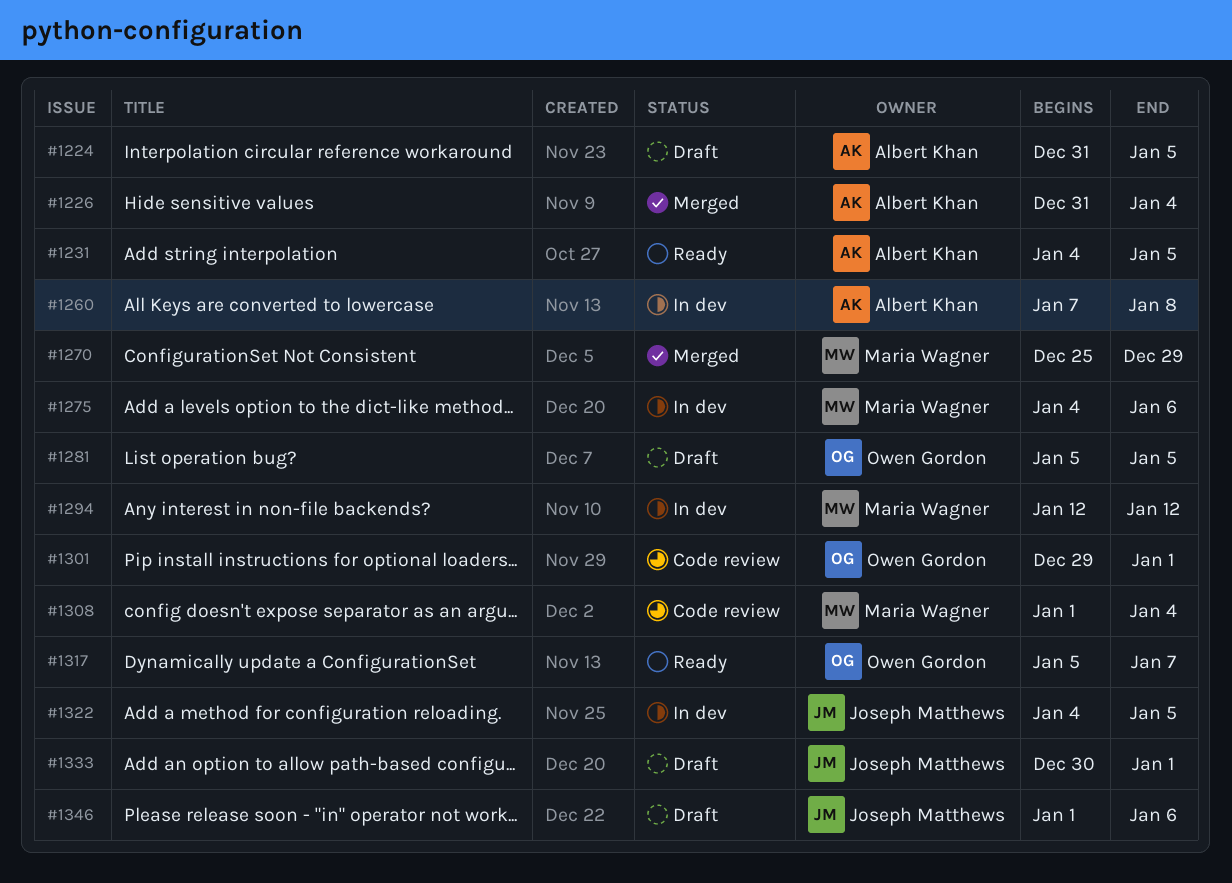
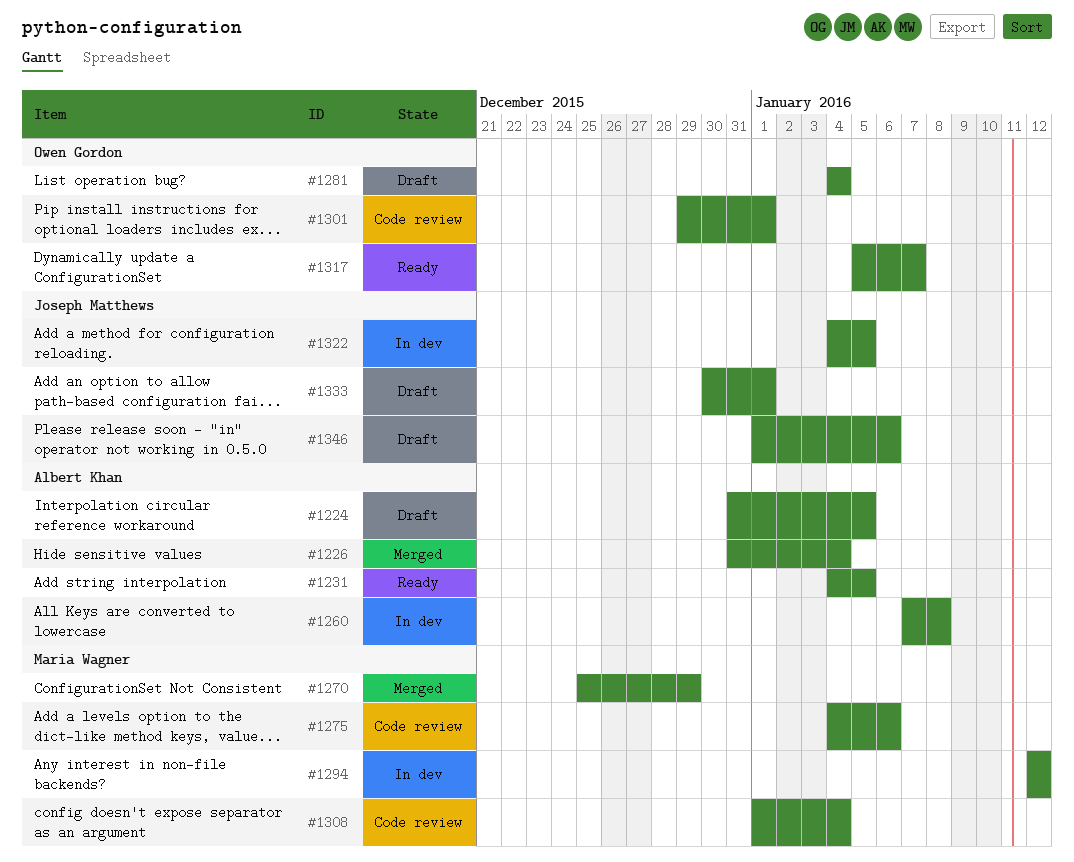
#1275, status: In dev -> Code review
#1281, start: Jan 5 -> Jan 4
#1281, due: Jan 5 -> Jan 4

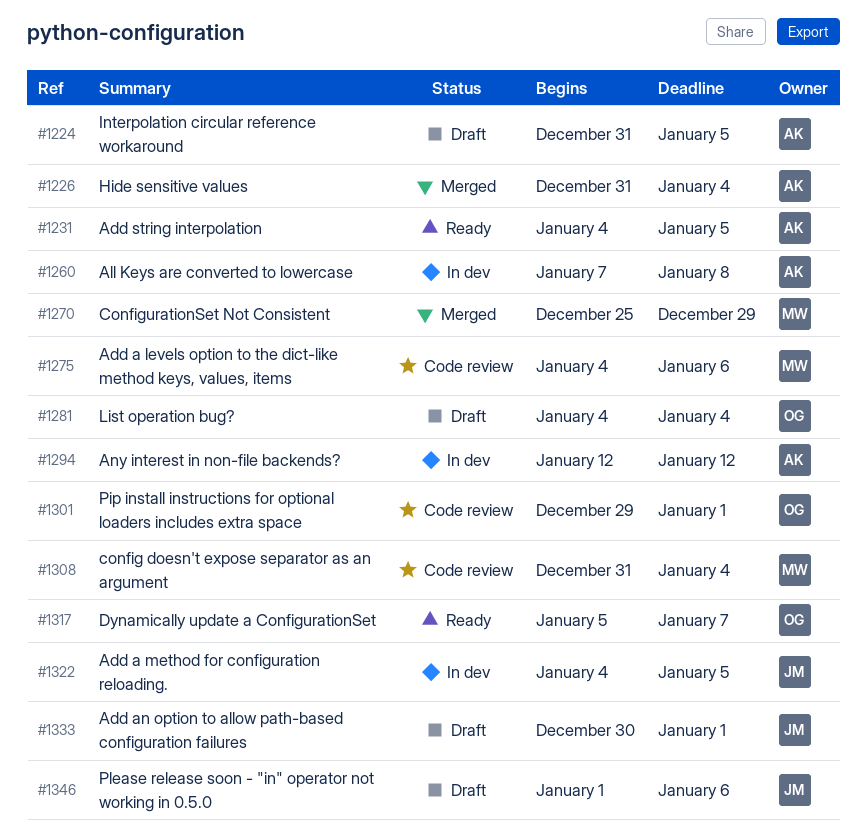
#1294, owner: Maria Wagner -> Albert Khan
#1308, start: Jan 1 -> Dec 31

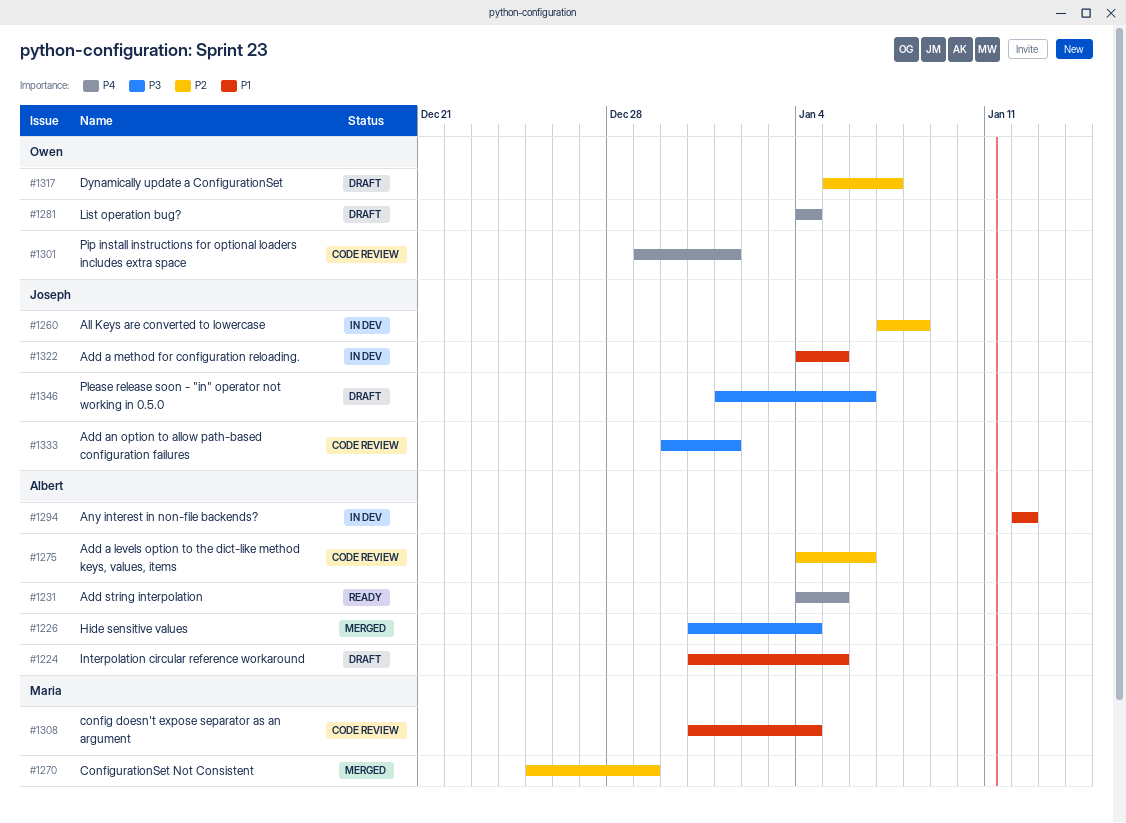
#1260, owner: Albert -> Joseph
#1275, owner: Maria -> Albert
#1317, status: Ready -> Draft
#1333, status: Draft -> Code review

